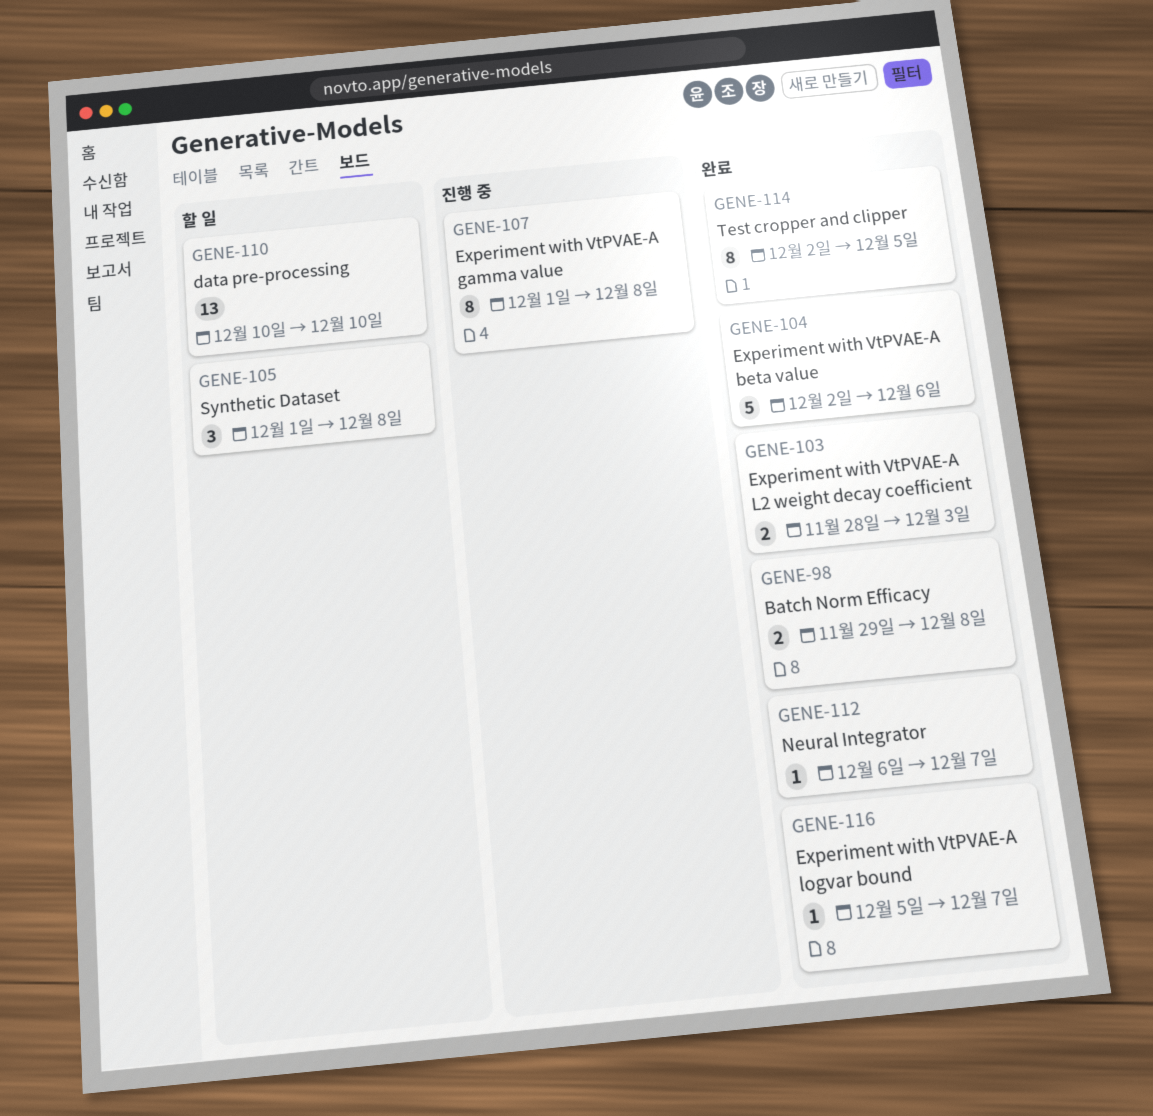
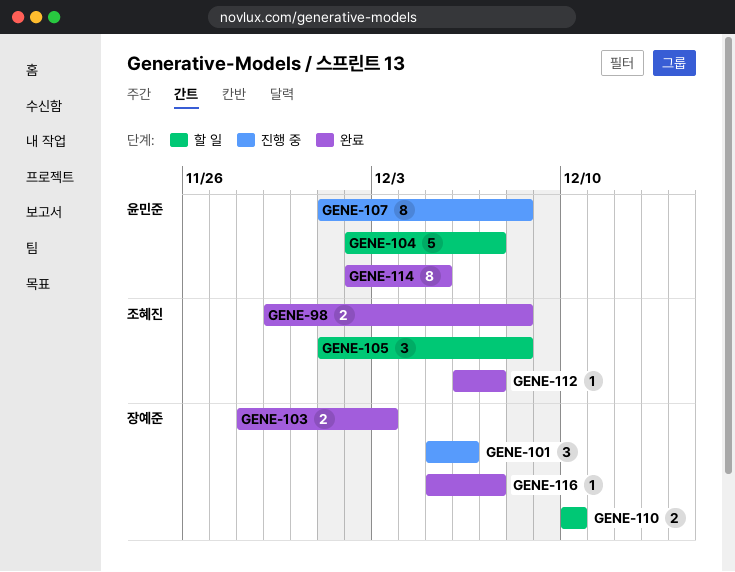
GENE-101: none -> present
GENE-104, status: 완료 -> 할 일
GENE-104, due: Dec 6 -> Dec 7
GENE-110, estimate: 13 -> 2

